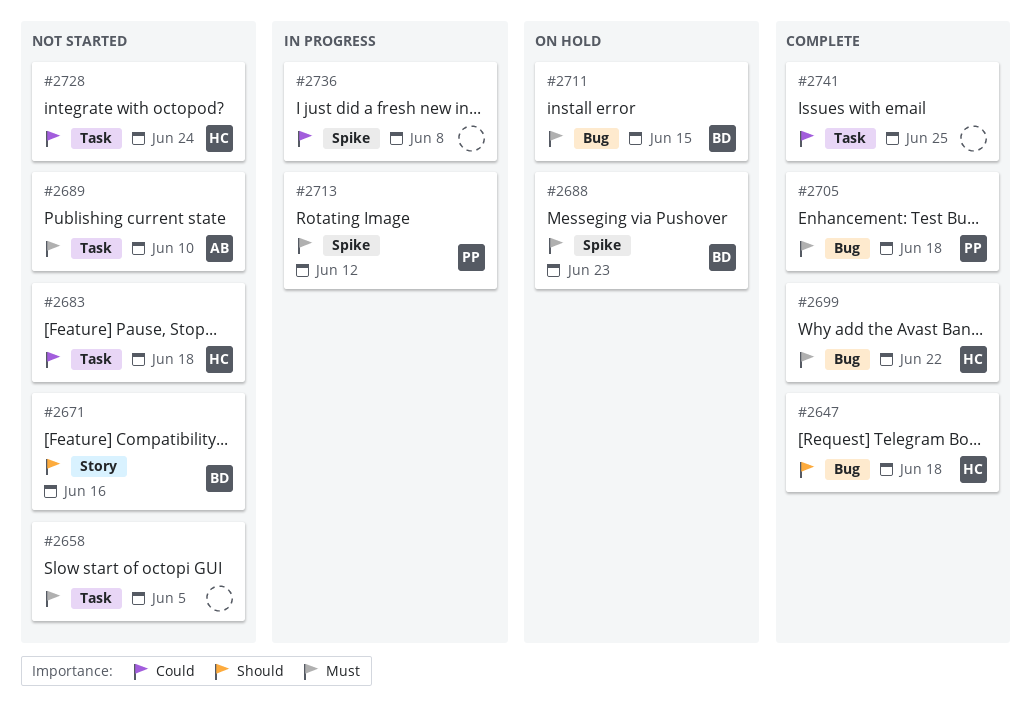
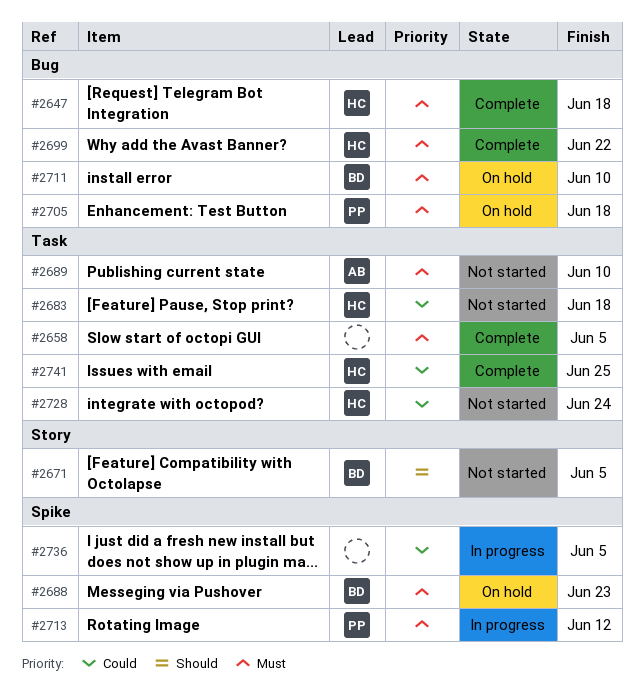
#2647, priority: Should -> Must
#2658, status: Not started -> Complete
#2671, due: Jun 16 -> Jun 5
#2705, status: Complete -> On hold
#2711, due: Jun 15 -> Jun 10
#2736, due: Jun 8 -> Jun 5
#2741, owner: none -> HC

